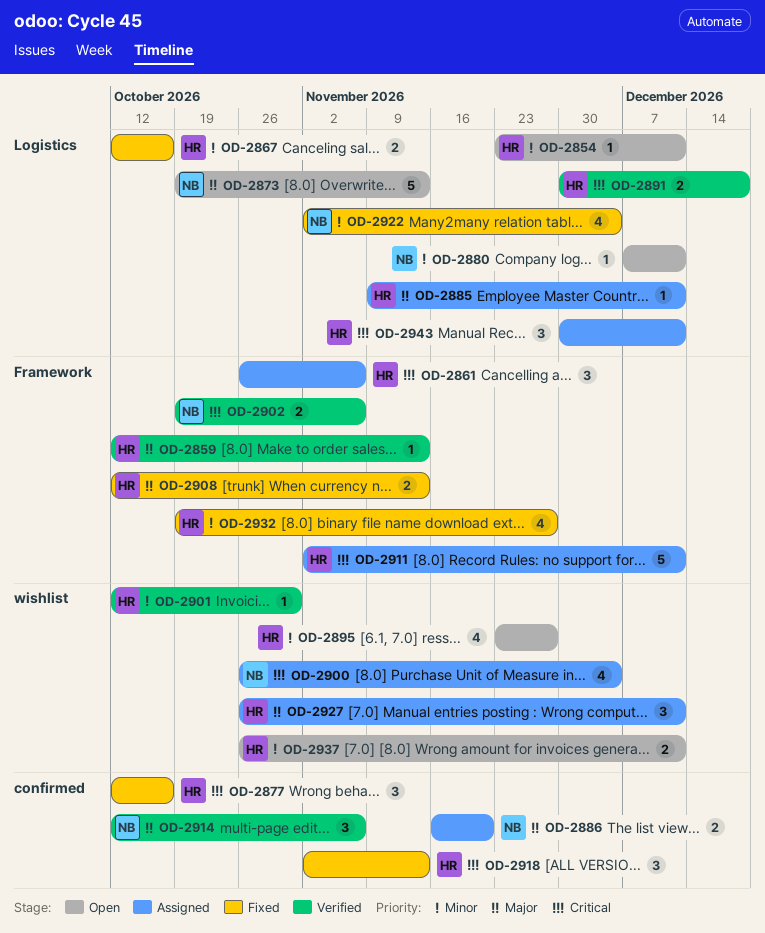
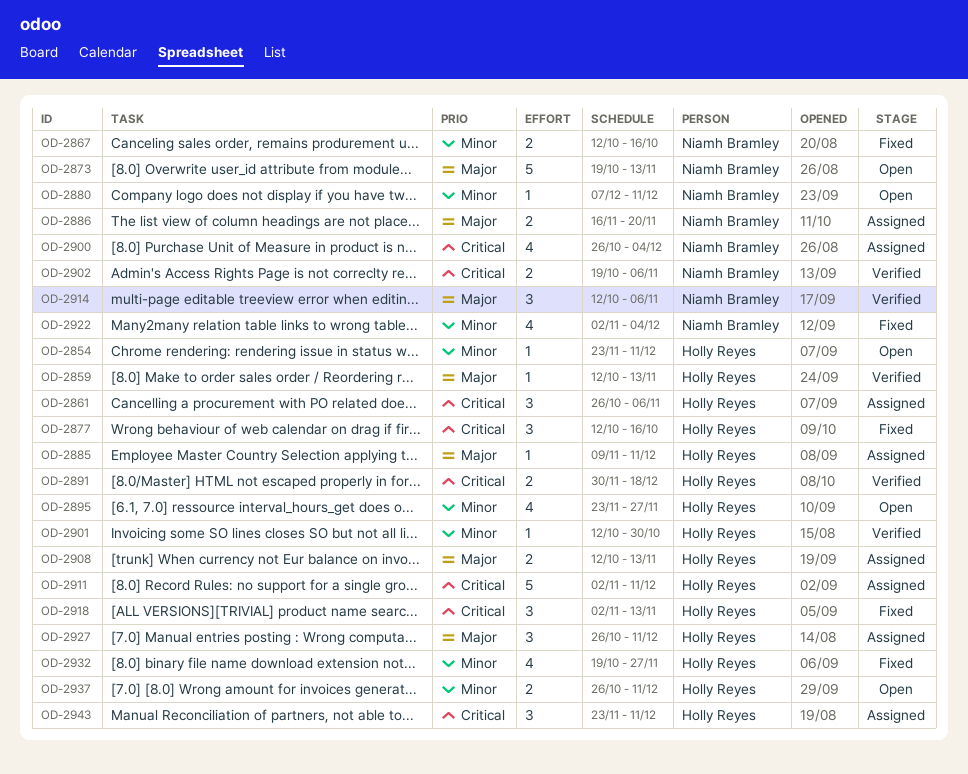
OD-2867, owner: Holly Reyes -> Niamh Bramley
OD-2908, status: Fixed -> Assigned
OD-2943, start: Nov 30 -> Nov 23

